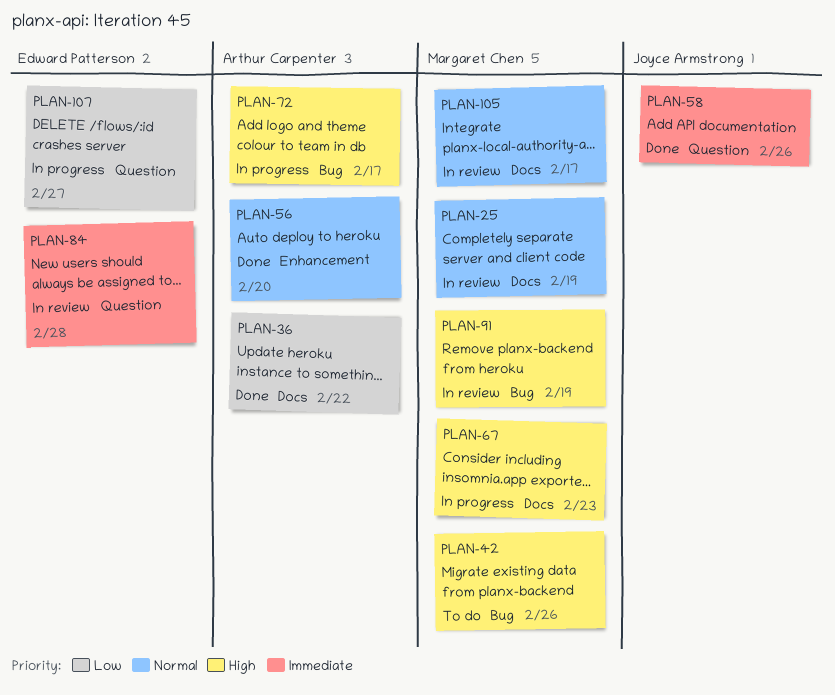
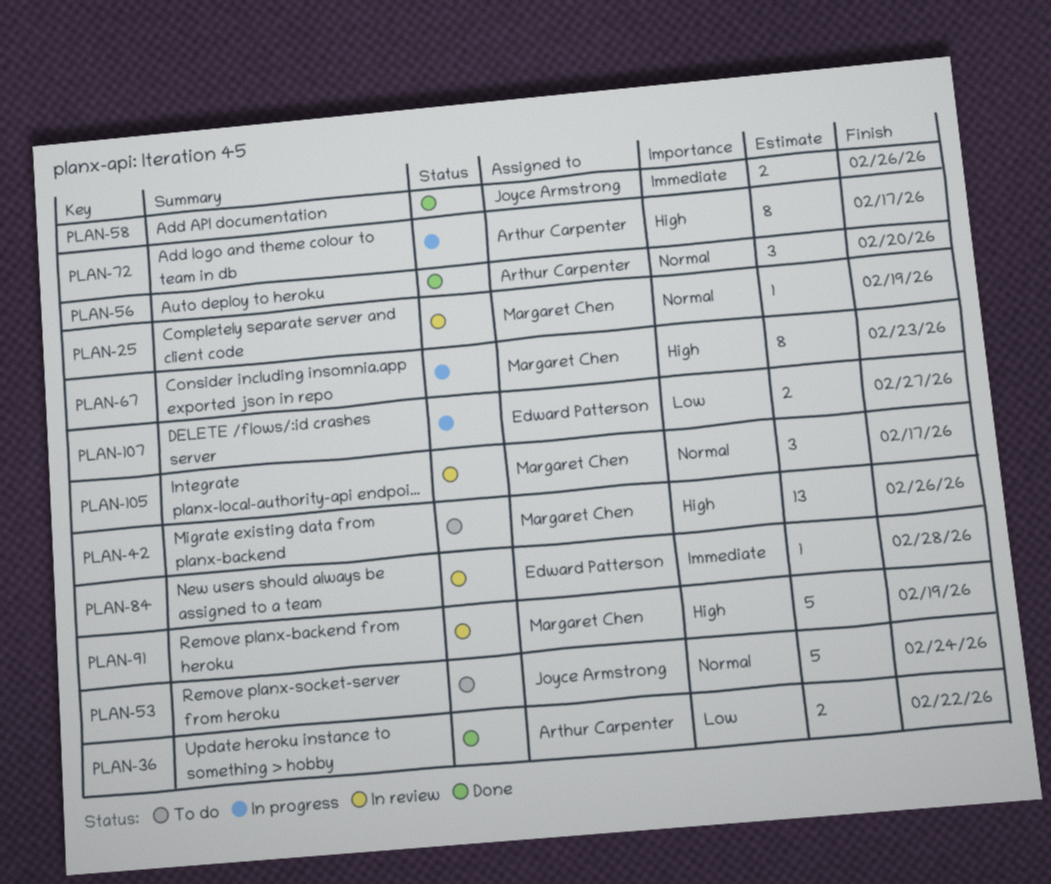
PLAN-53: none -> present

